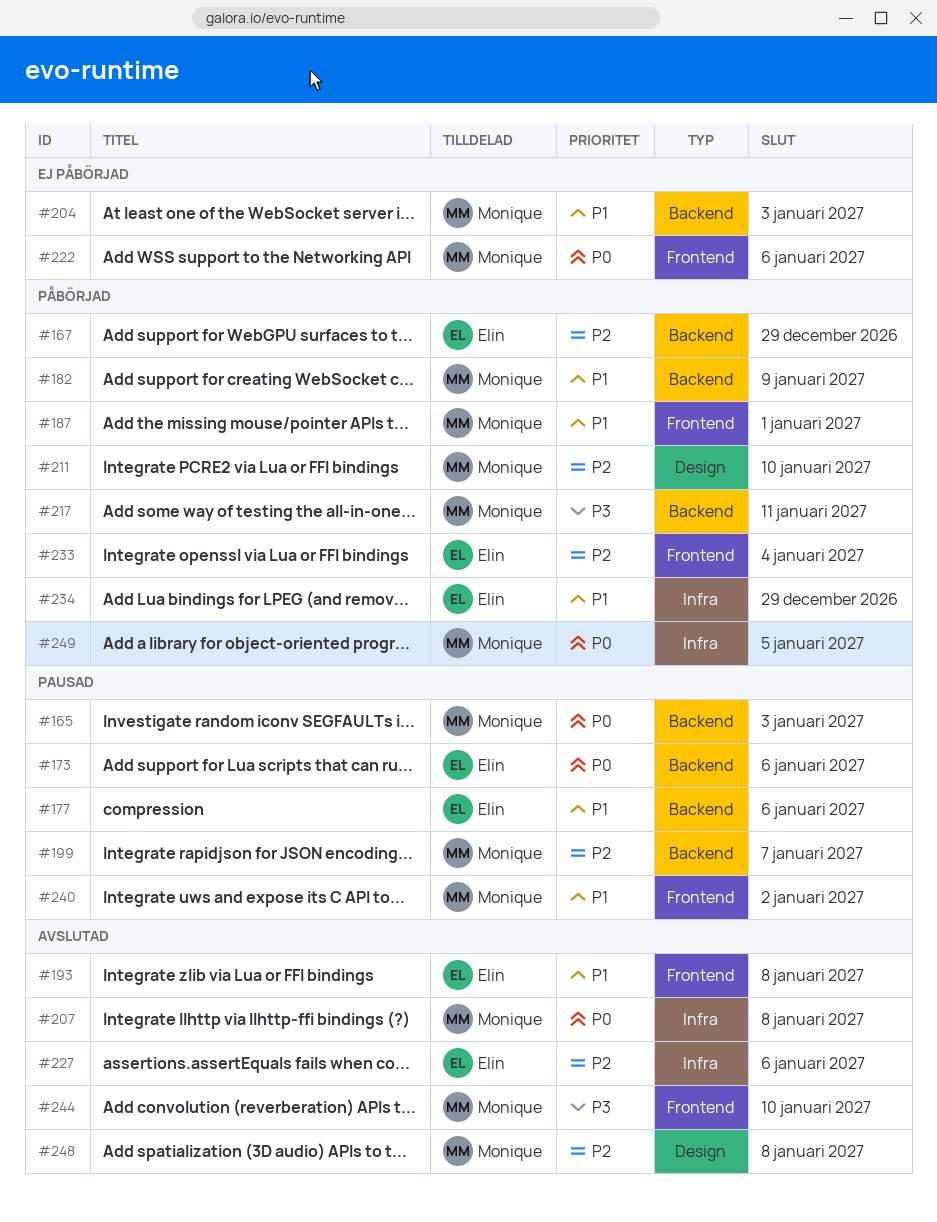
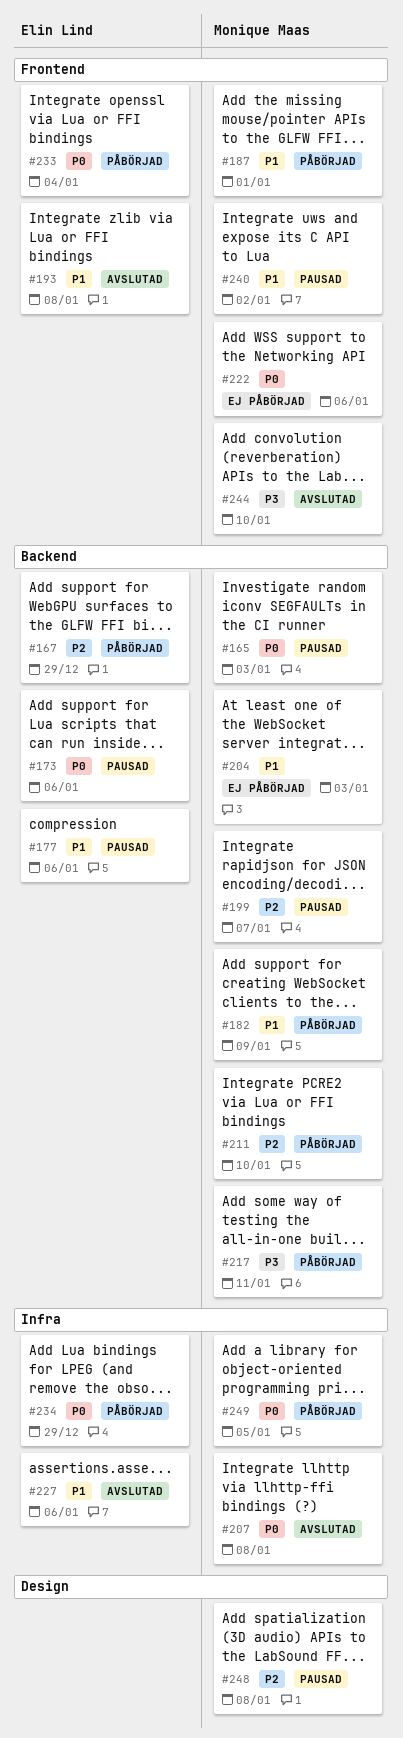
#211, label: Design -> Backend
#227, priority: P2 -> P1
#233, priority: P2 -> P0
#234, priority: P1 -> P0
#248, status: Avslutad -> Pausad

